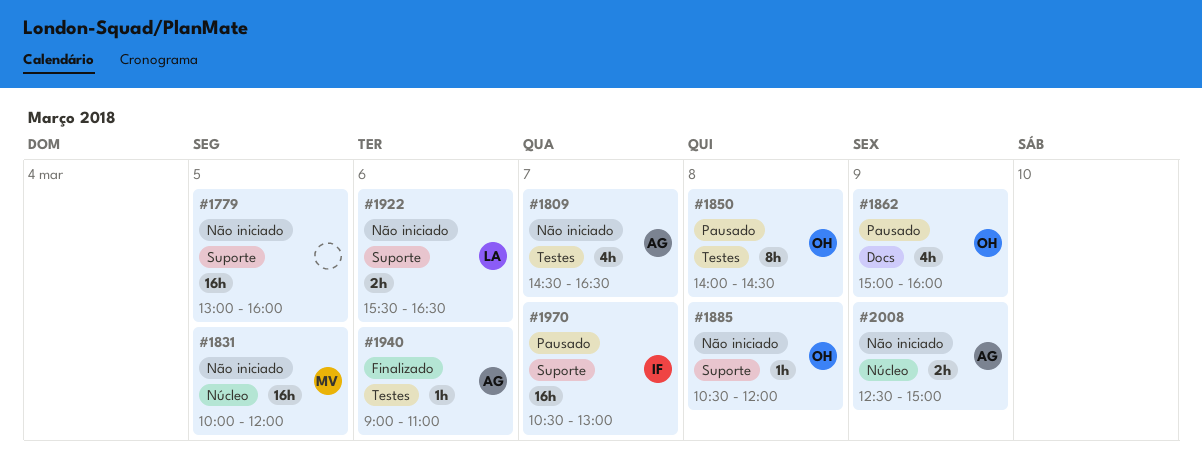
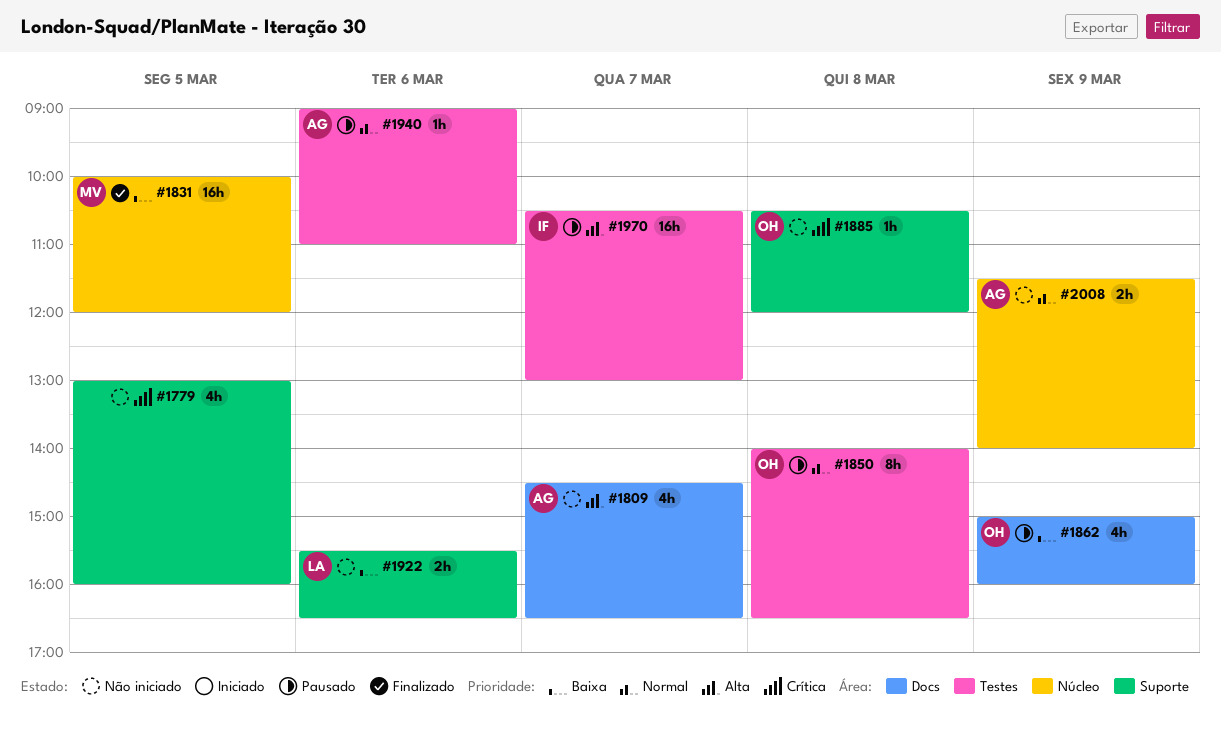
#1779, estimate: 16h -> 4h
#1809, label: Testes -> Docs
#1831, status: Não iniciado -> Finalizado
#1850, ends: 14:30 -> 16:30
#1940, status: Finalizado -> Pausado
#1970, label: Suporte -> Testes
#2008, begins: 12:30 -> 11:30
#2008, ends: 15:00 -> 14:00

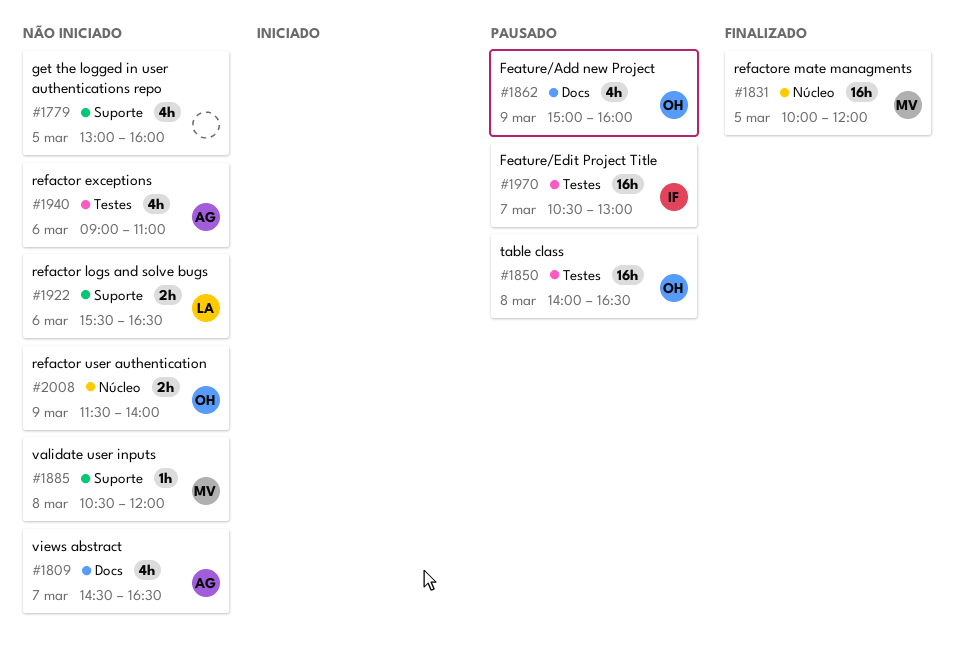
#1850, estimate: 8h -> 16h
#1885, owner: OH -> MV
#1940, status: Pausado -> Não iniciado
#1940, estimate: 1h -> 4h
#2008, owner: AG -> OH

